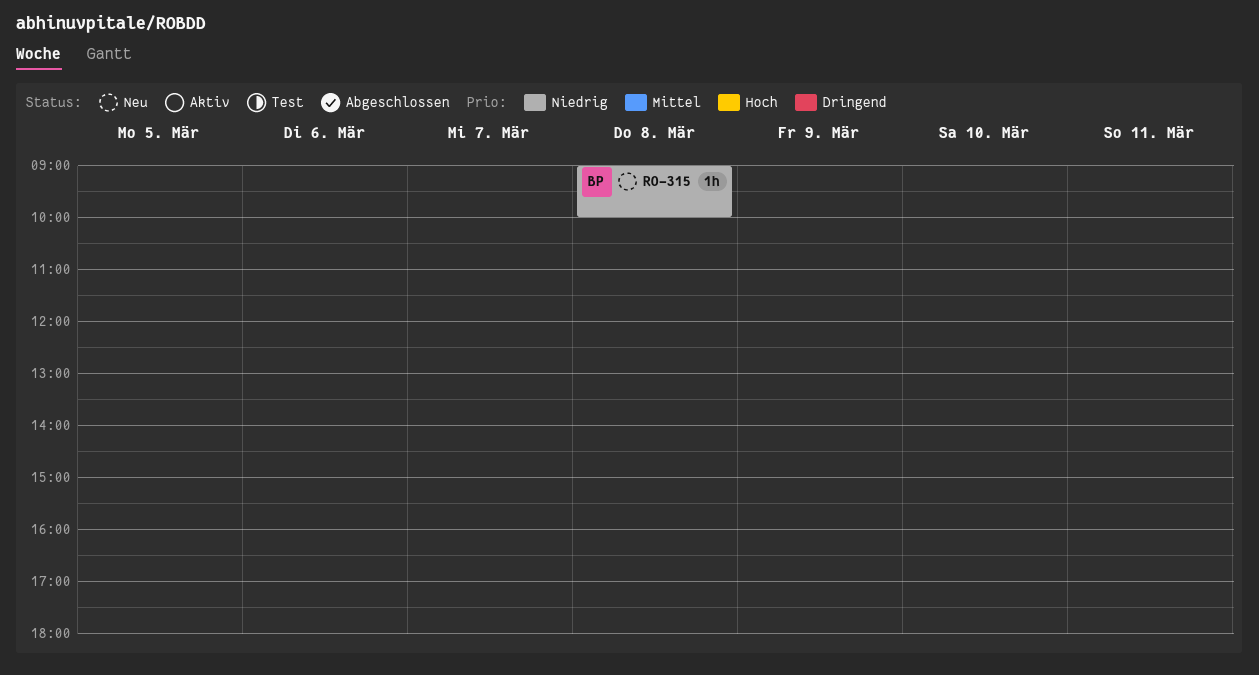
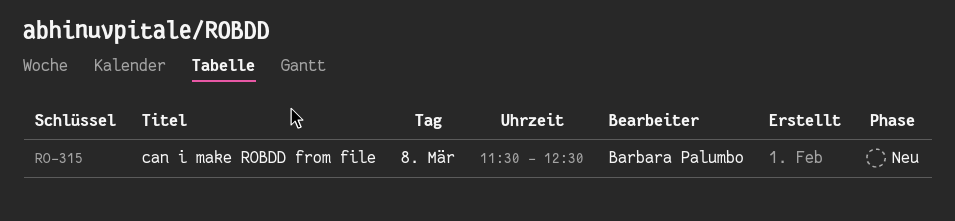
RO-315, begins: 09:00 -> 11:30
RO-315, ends: 10:00 -> 12:30

